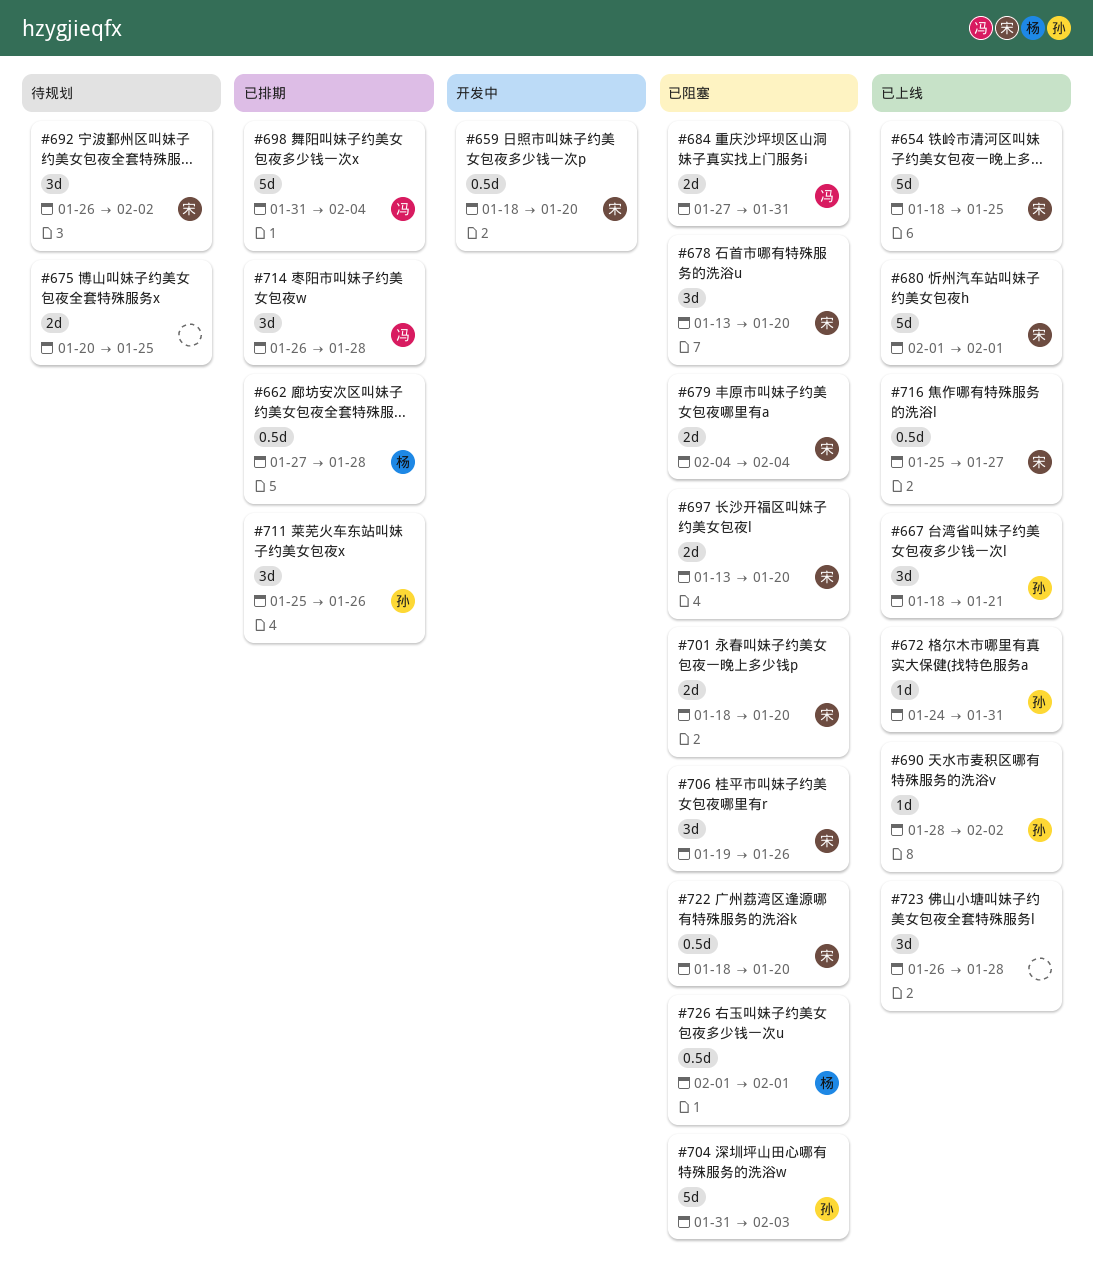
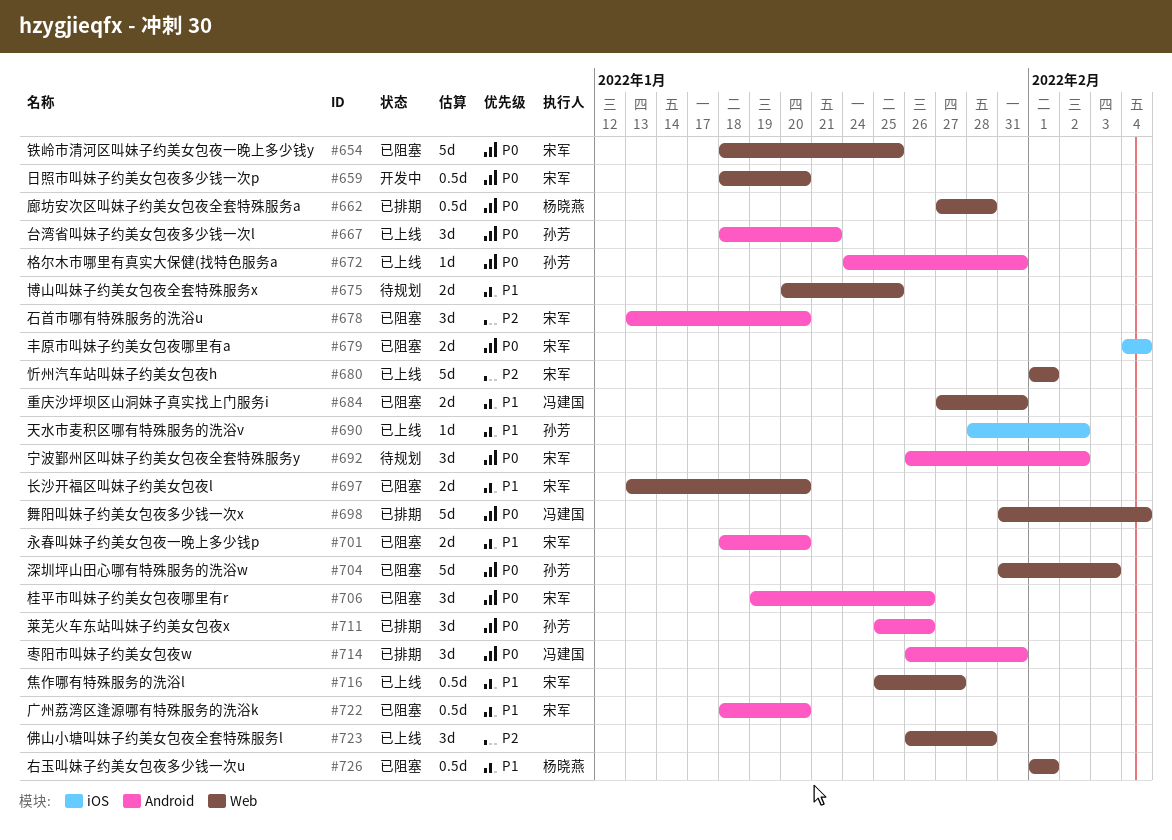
#654, status: 已上线 -> 已阻塞
#714, due: Jan 28 -> Jan 31

